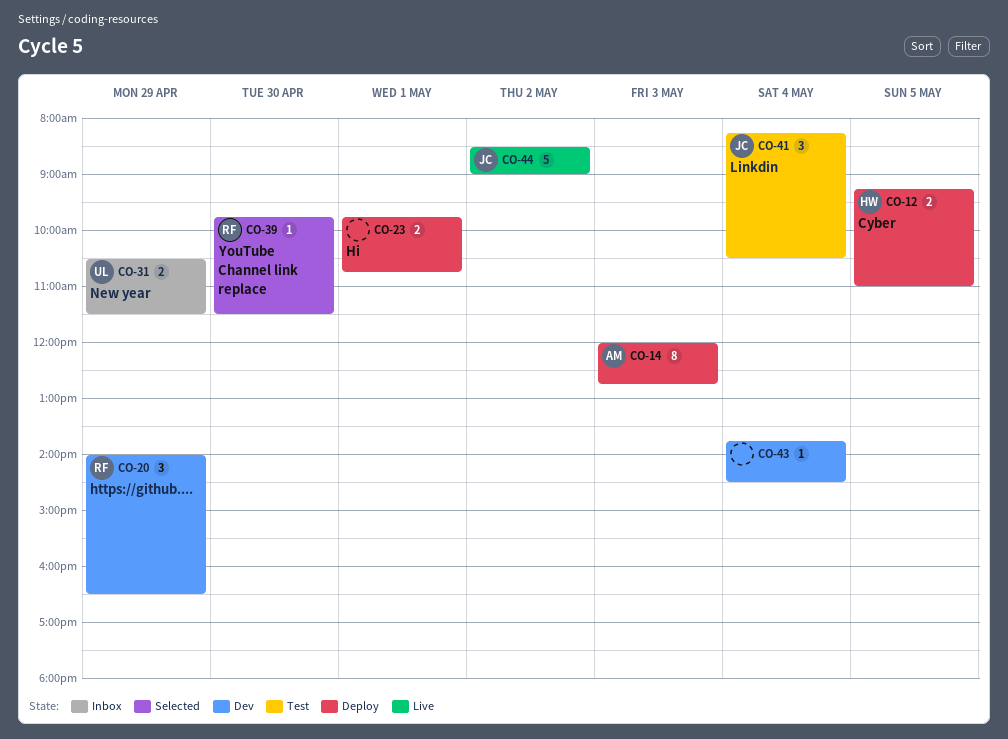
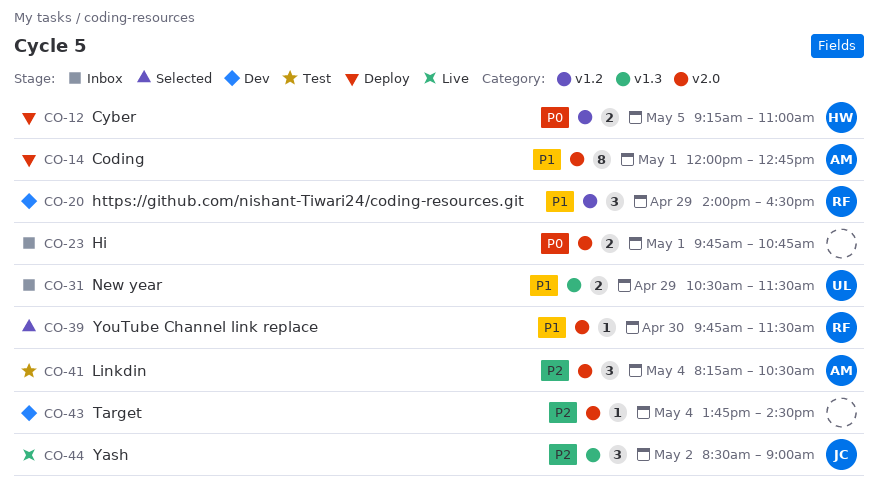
CO-14, day: May 3 -> May 1
CO-23, status: Deploy -> Inbox
CO-41, owner: JC -> AM
CO-44, estimate: 5 -> 3

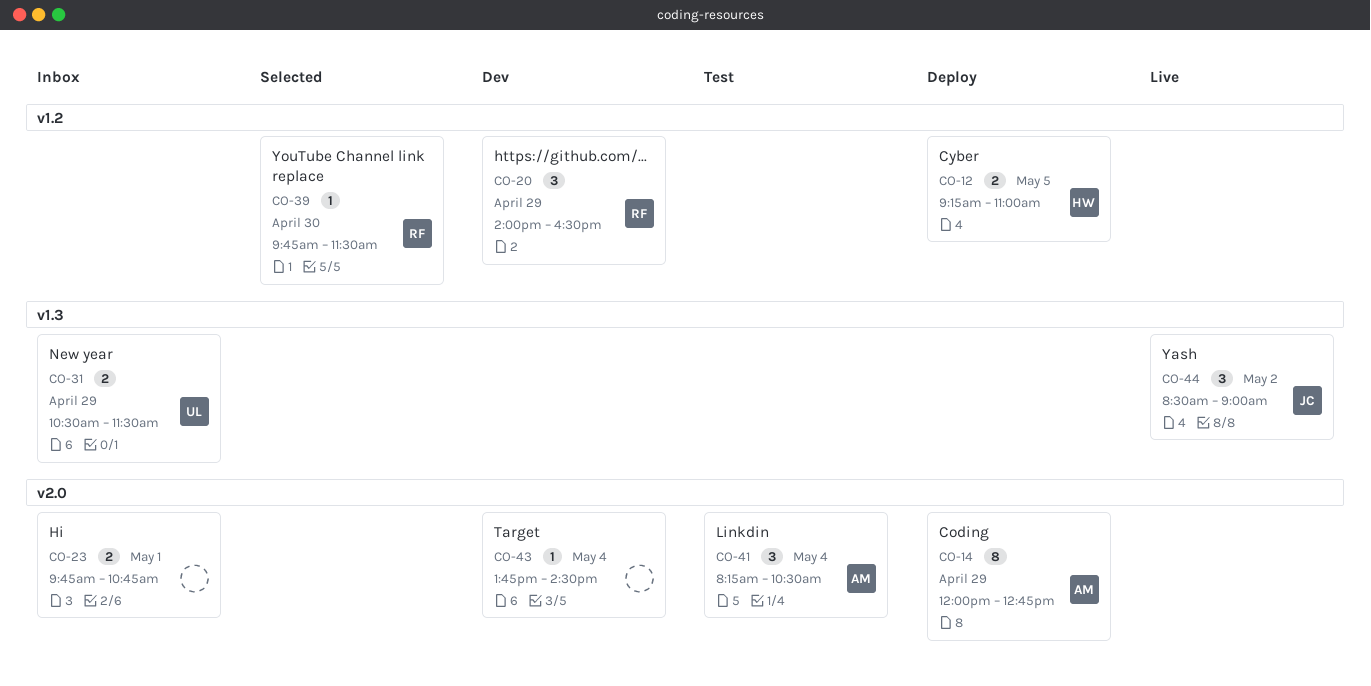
CO-14, day: May 1 -> Apr 29
CO-39, label: v2.0 -> v1.2

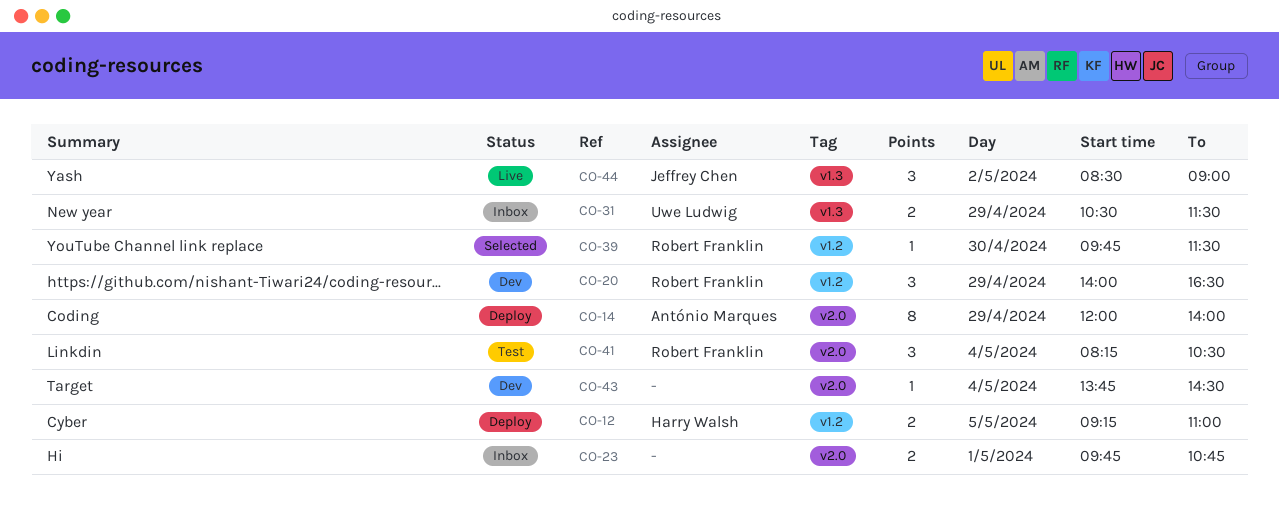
CO-14, ends: 12:45 -> 14:00
CO-41, owner: António Marques -> Robert Franklin

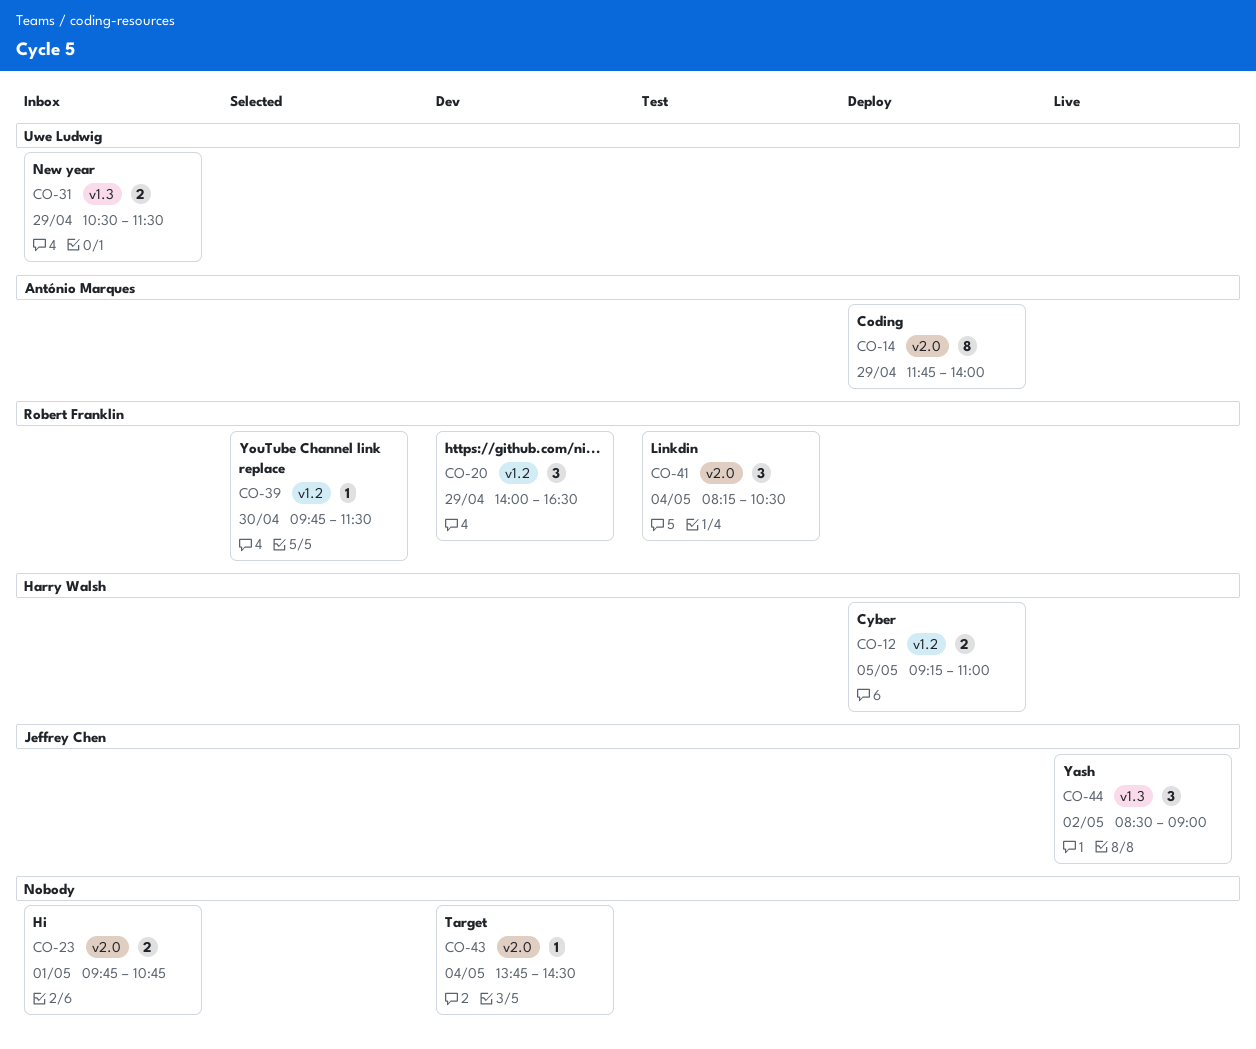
CO-14, begins: 12:00 -> 11:45

